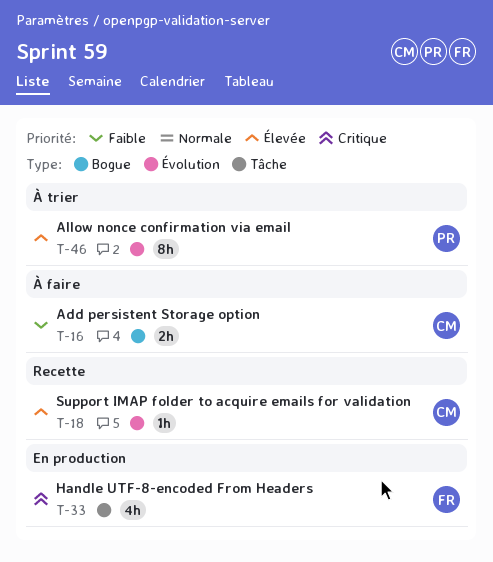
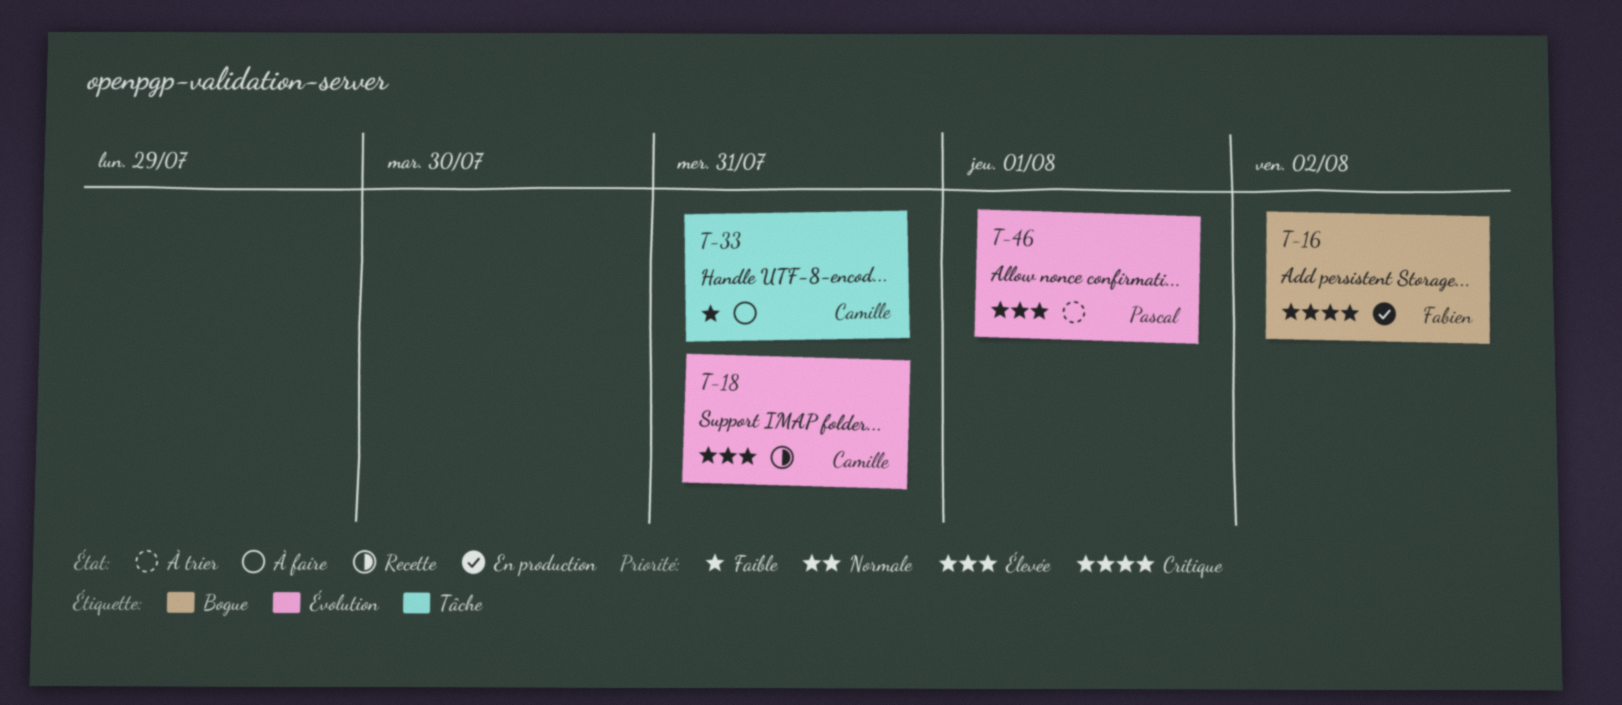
T-16, status: À faire -> En production
T-16, owner: Camille -> Fabien
T-16, priority: Faible -> Critique
T-33, status: En production -> À faire
T-33, owner: Fabien -> Camille
T-33, priority: Critique -> Faible

